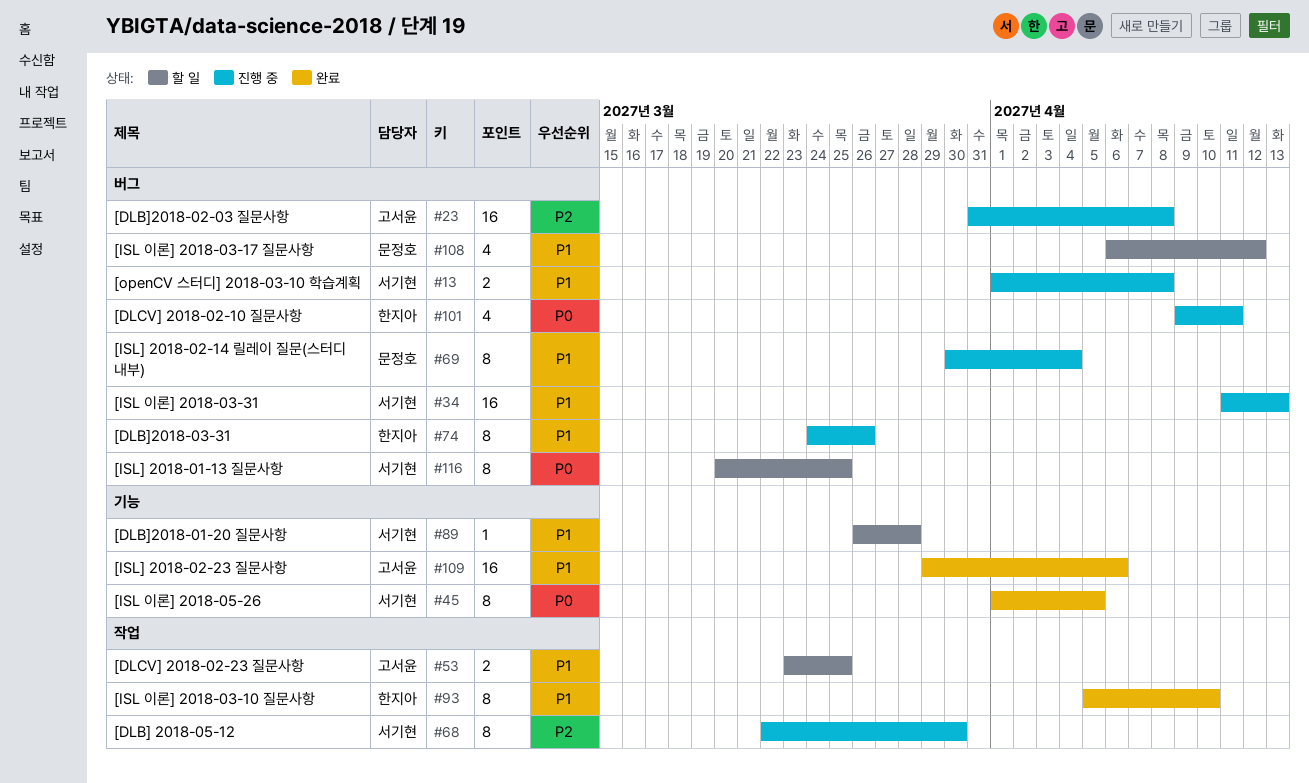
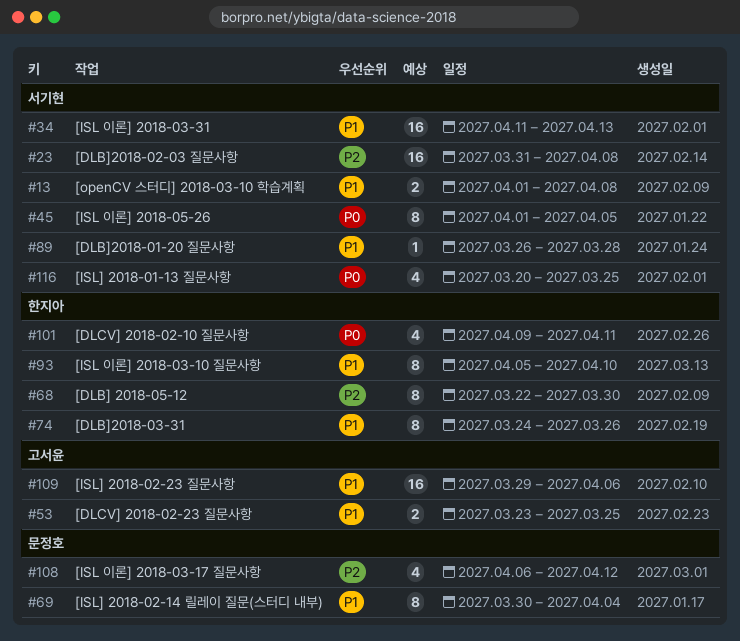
#23, owner: 고서윤 -> 서기현
#68, owner: 서기현 -> 한지아
#108, priority: P1 -> P2
#116, estimate: 8 -> 4

